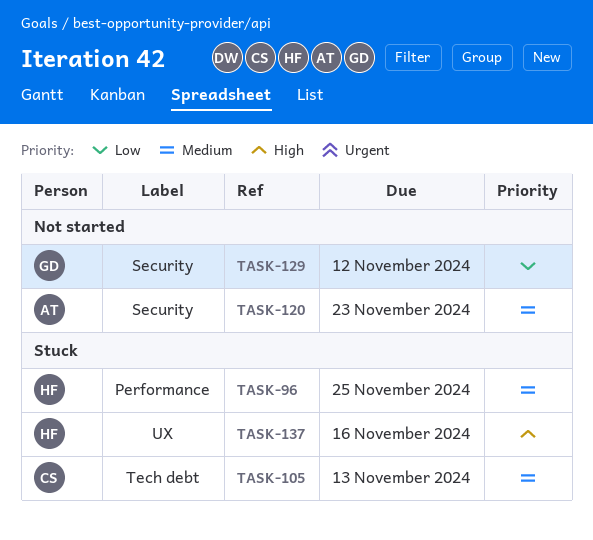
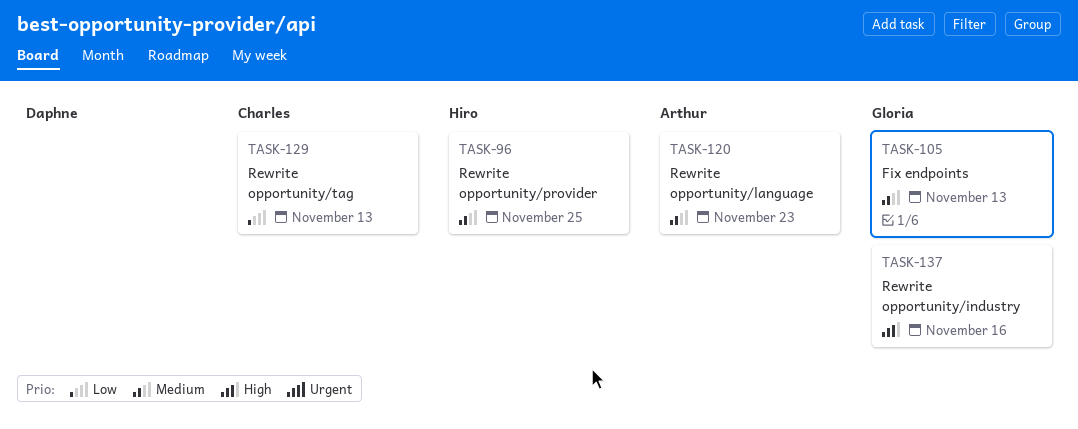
TASK-105, owner: Charles -> Gloria
TASK-129, owner: Gloria -> Charles
TASK-129, due: Nov 12 -> Nov 13
TASK-137, owner: Hiro -> Gloria

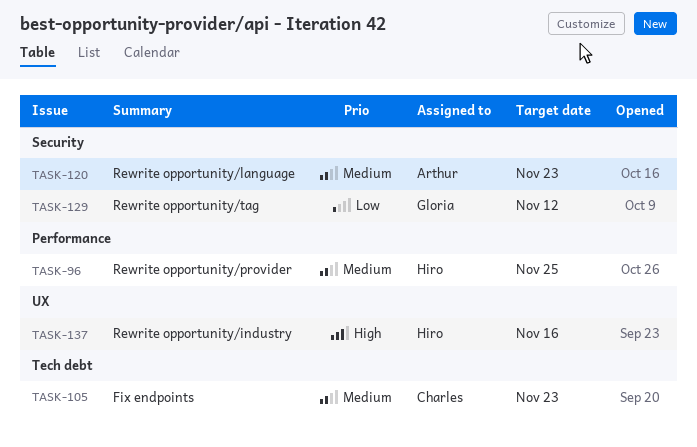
TASK-105, owner: Gloria -> Charles
TASK-105, due: Nov 13 -> Nov 23
TASK-129, owner: Charles -> Gloria
TASK-129, due: Nov 13 -> Nov 12
TASK-137, owner: Gloria -> Hiro

